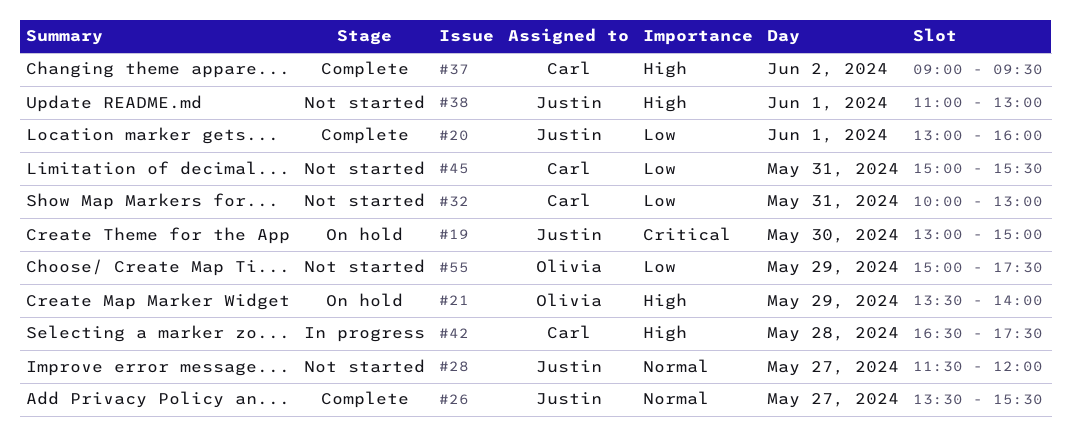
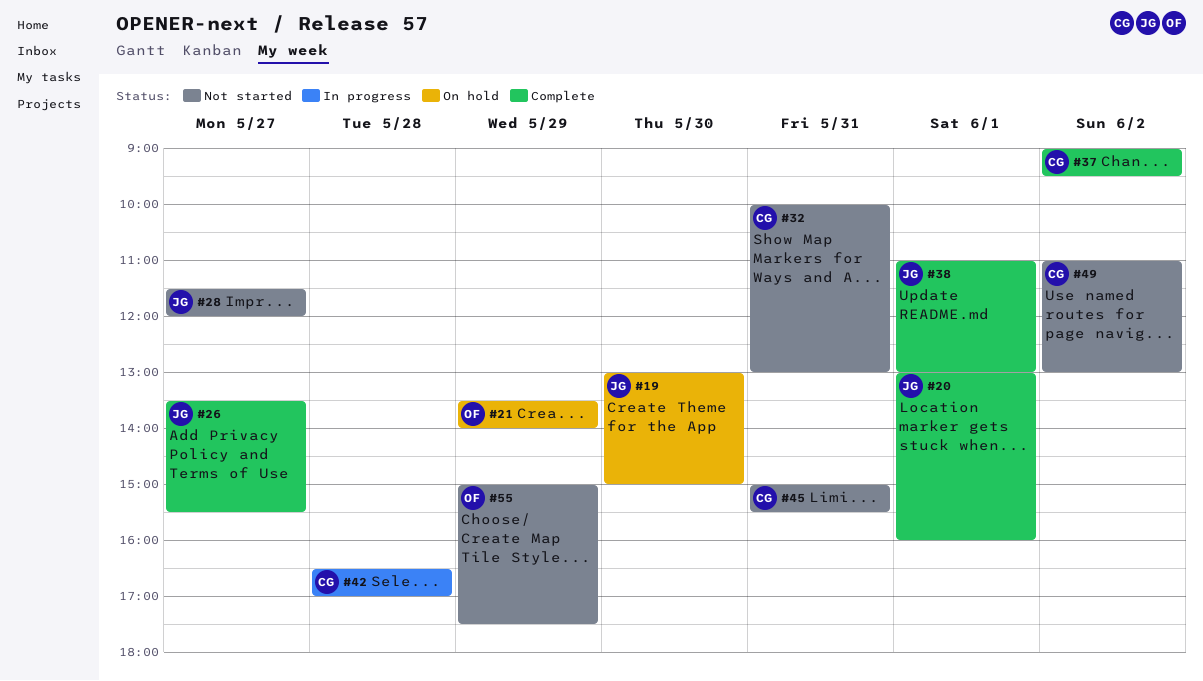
#38, status: Not started -> Complete
#42, ends: 17:30 -> 17:00
#49: none -> present

